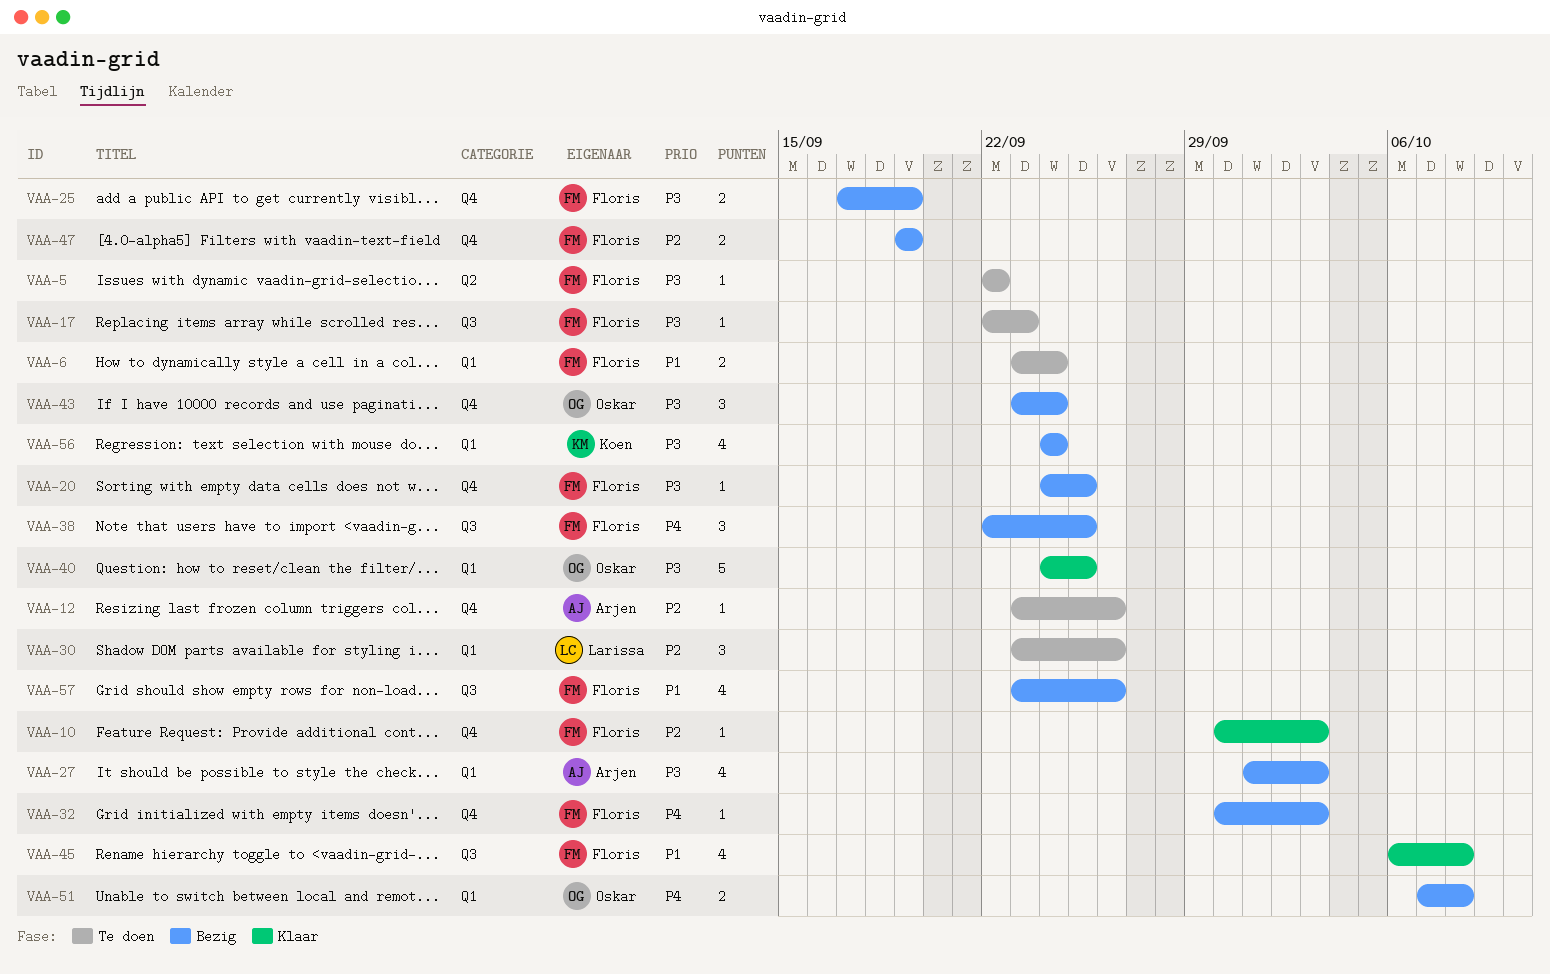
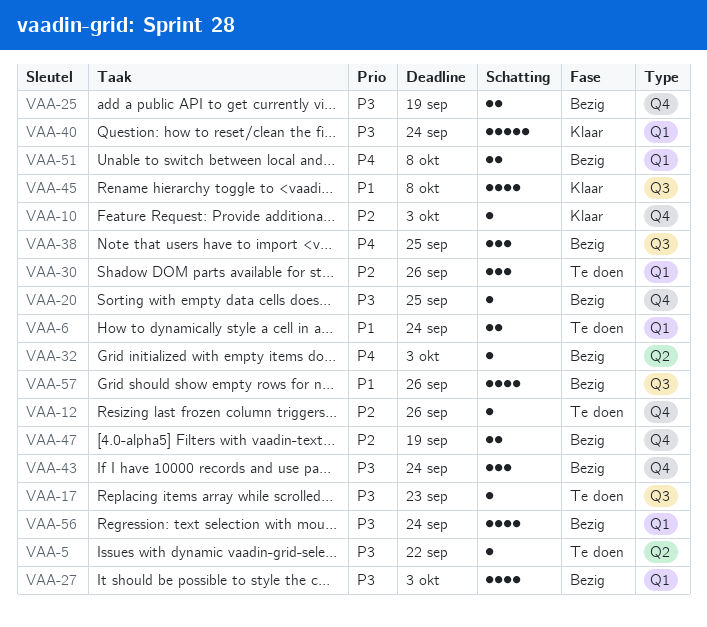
VAA-32, label: Q4 -> Q2
VAA-40, due: Sep 25 -> Sep 24

